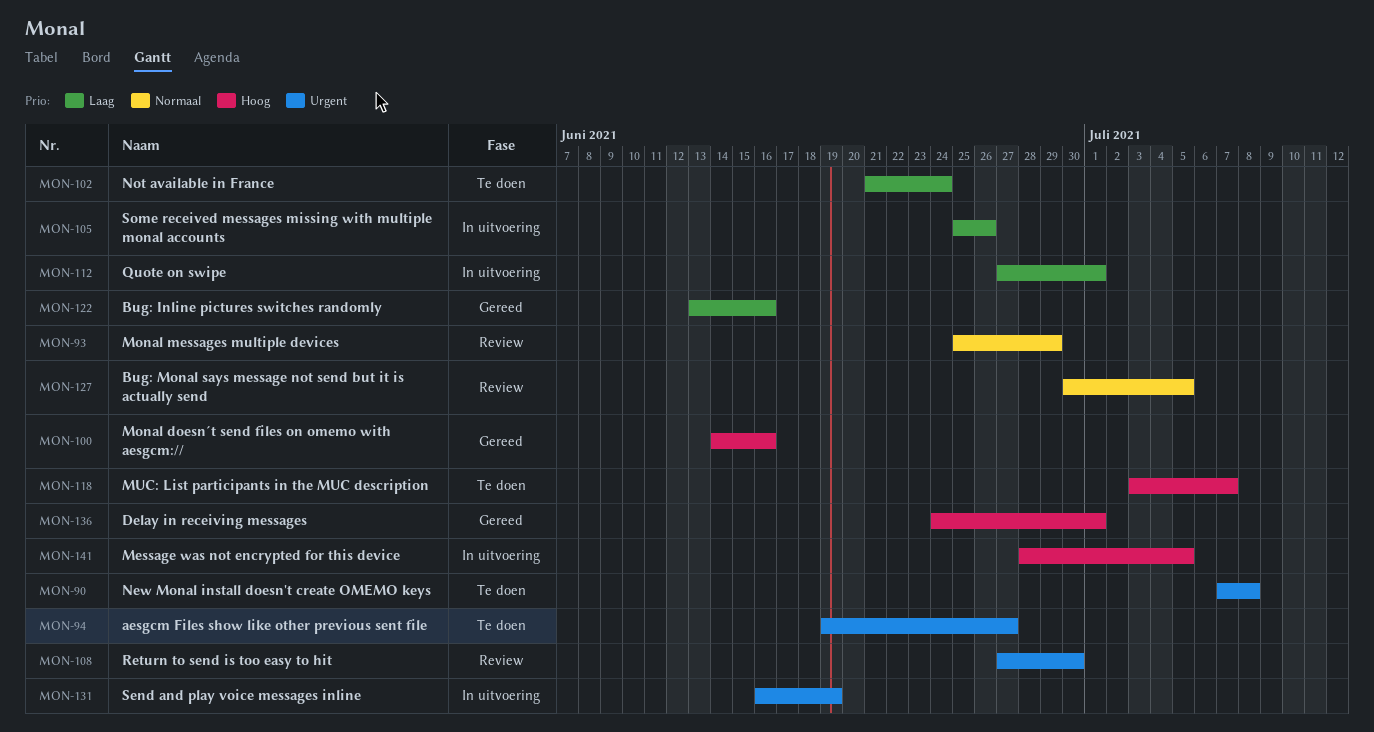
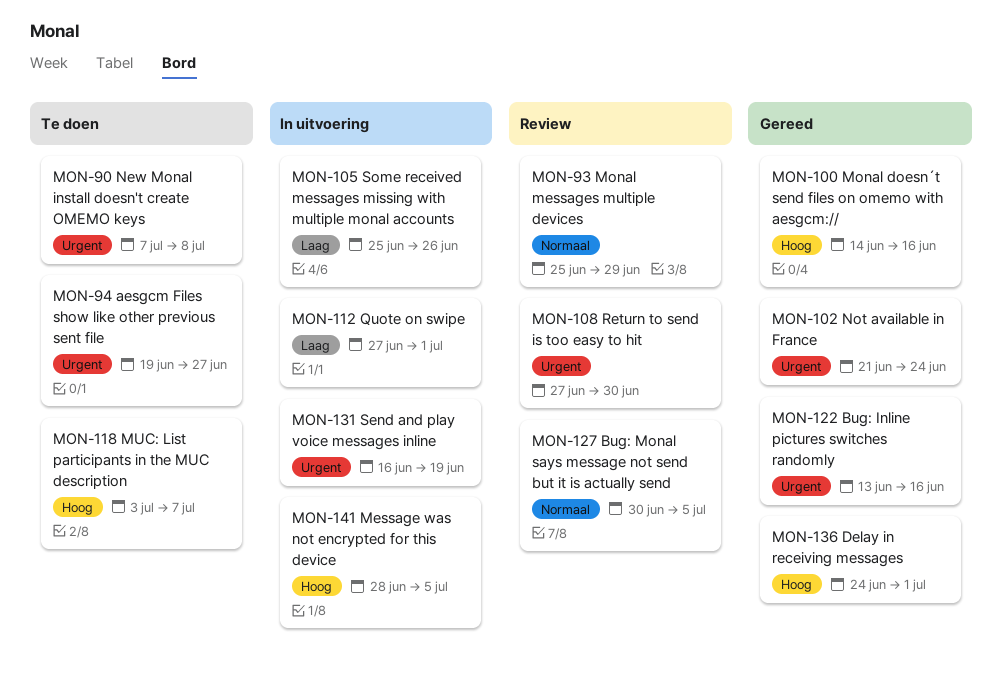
MON-102, status: Te doen -> Gereed
MON-102, priority: Laag -> Urgent
MON-122, priority: Laag -> Urgent

